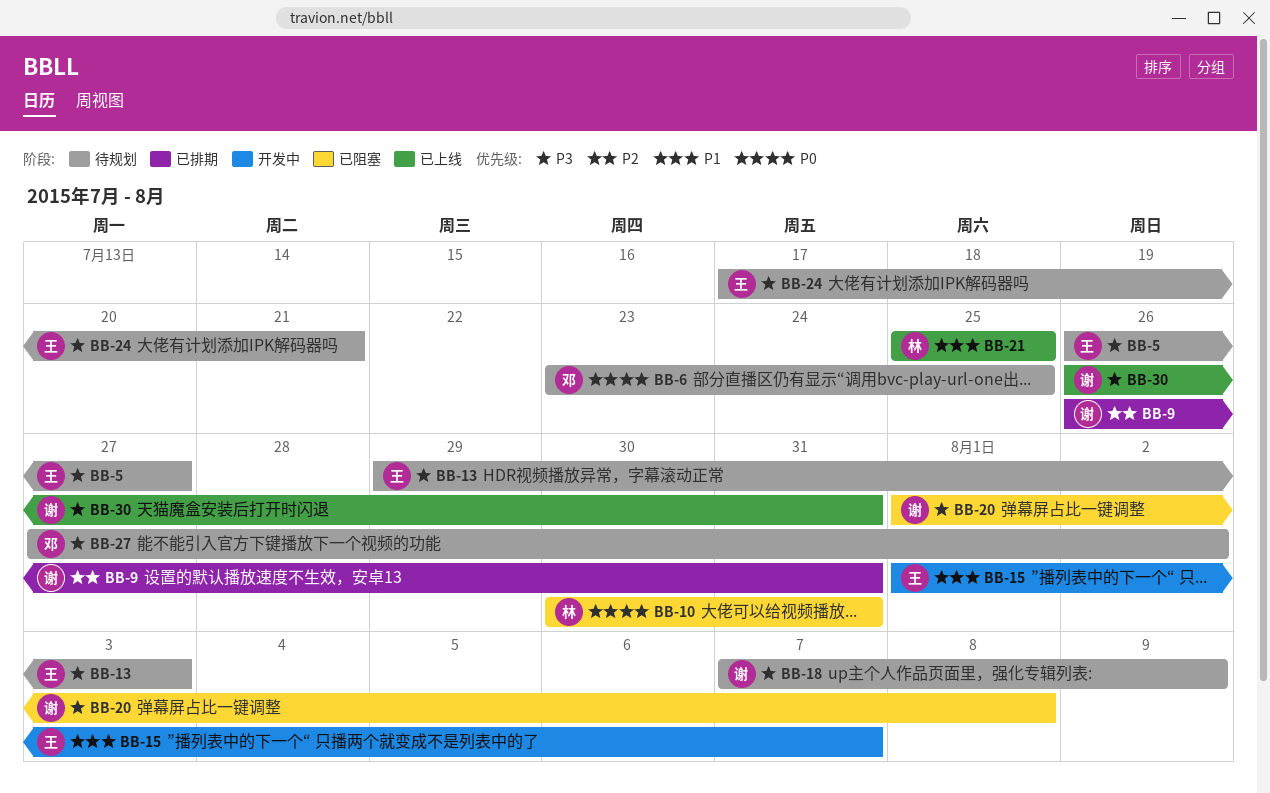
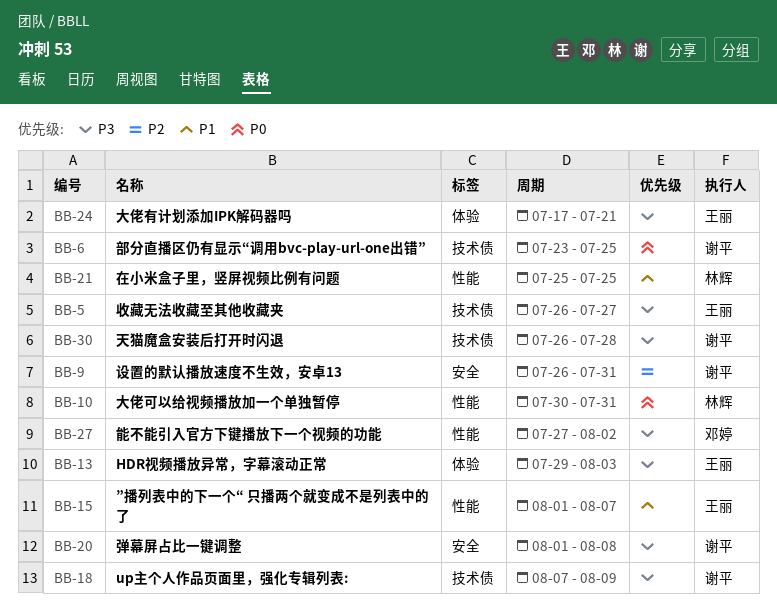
BB-6, owner: 邓婷 -> 谢平
BB-30, due: Jul 31 -> Jul 28

